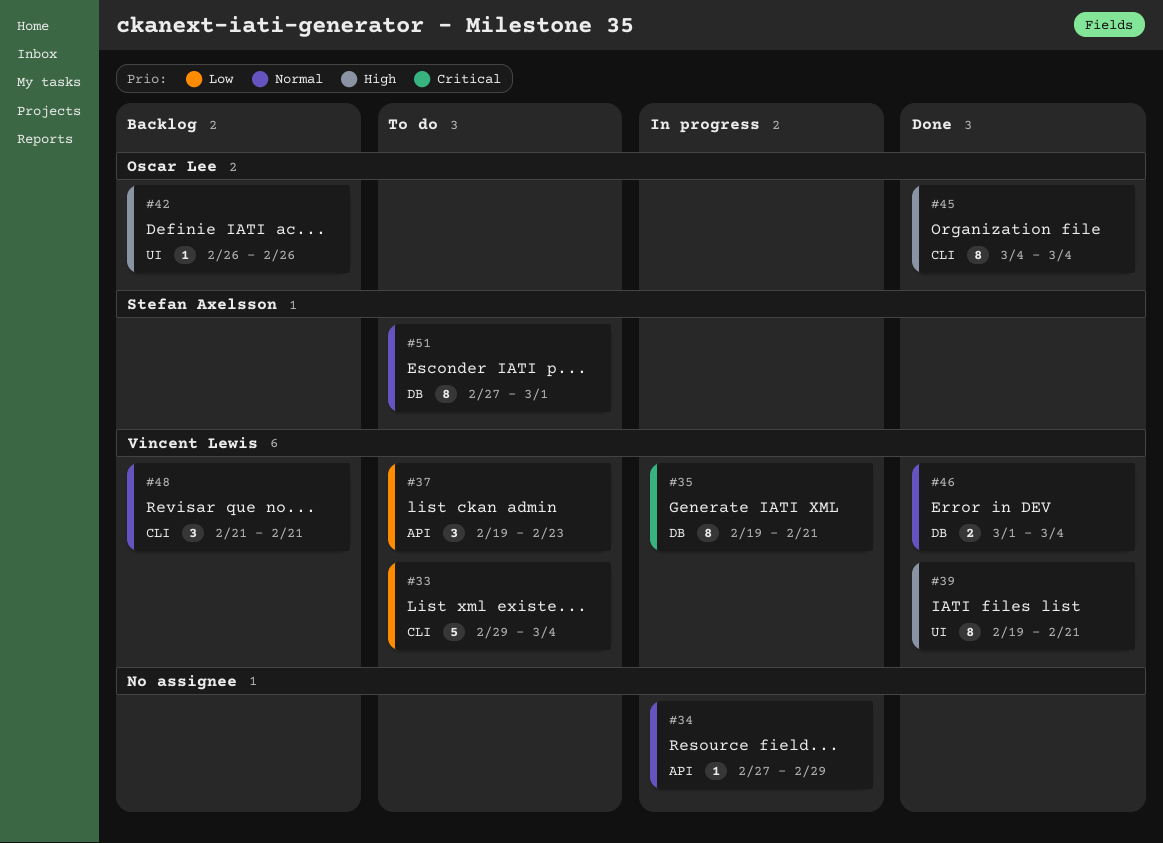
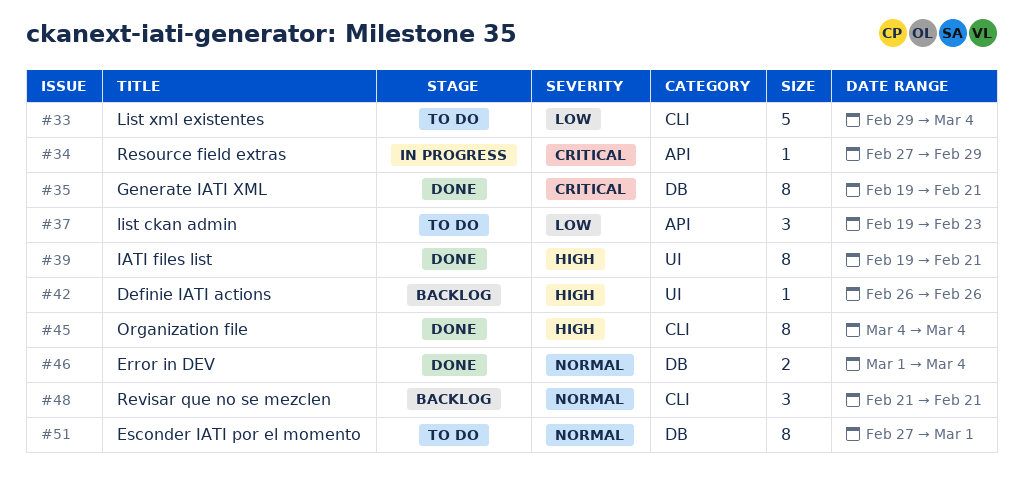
#34, priority: Normal -> Critical
#35, status: In progress -> Done

